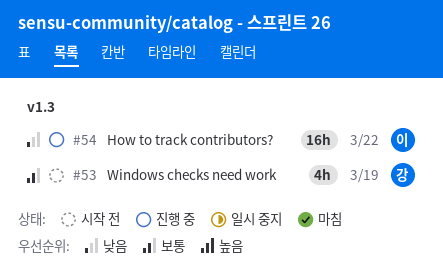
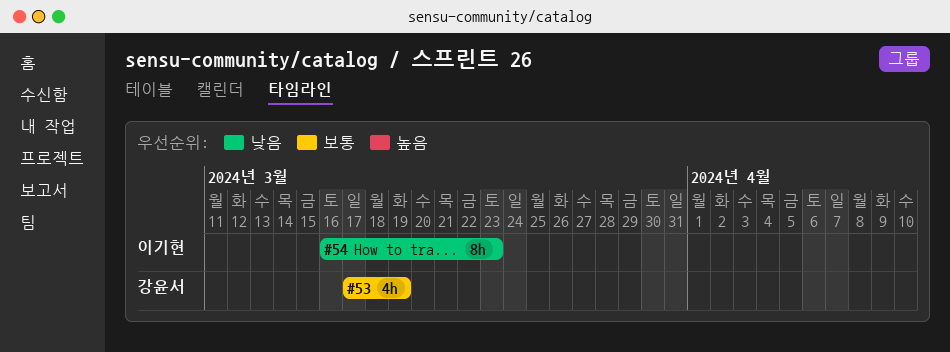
#54, estimate: 16h -> 8h
#54, due: Mar 22 -> Mar 23

